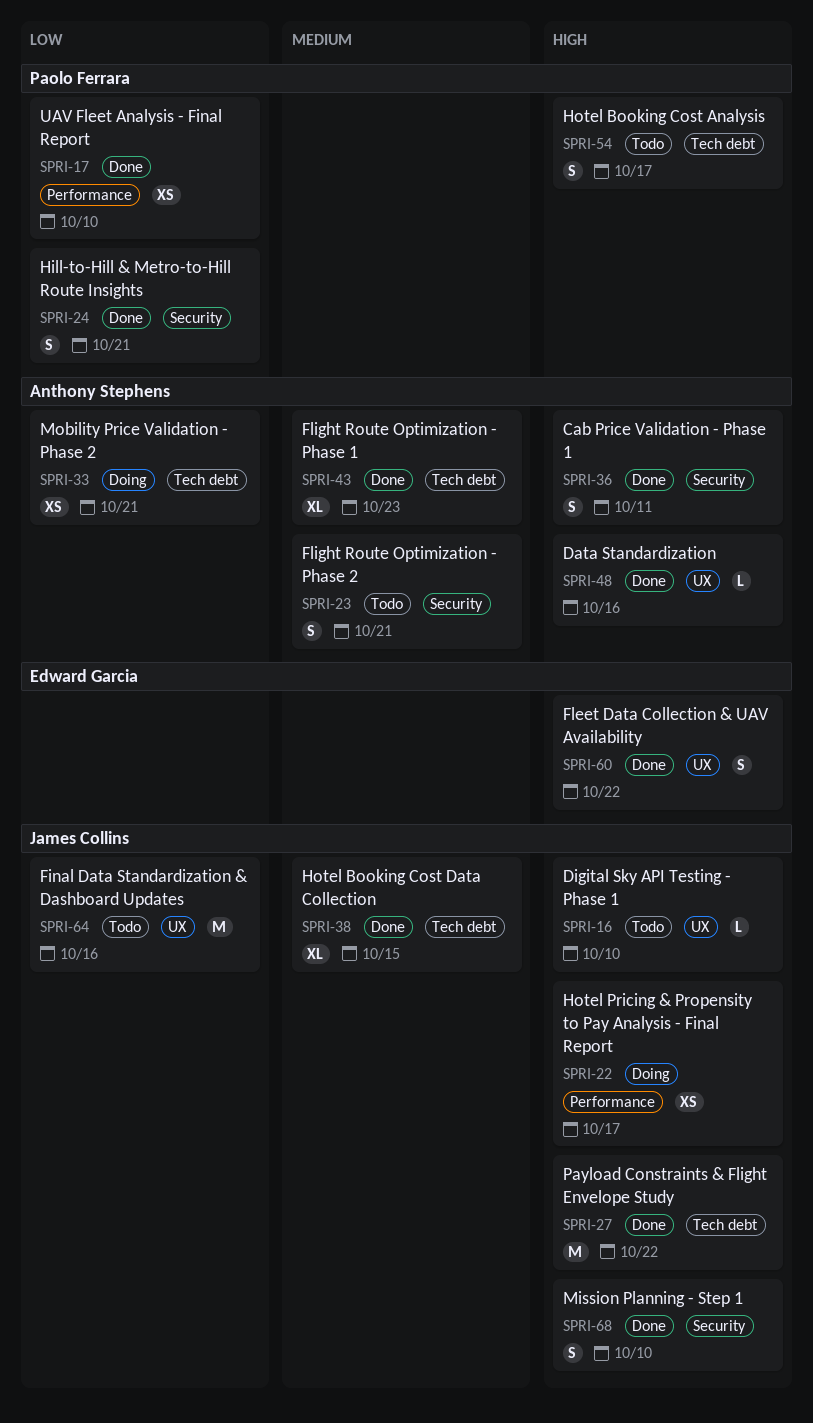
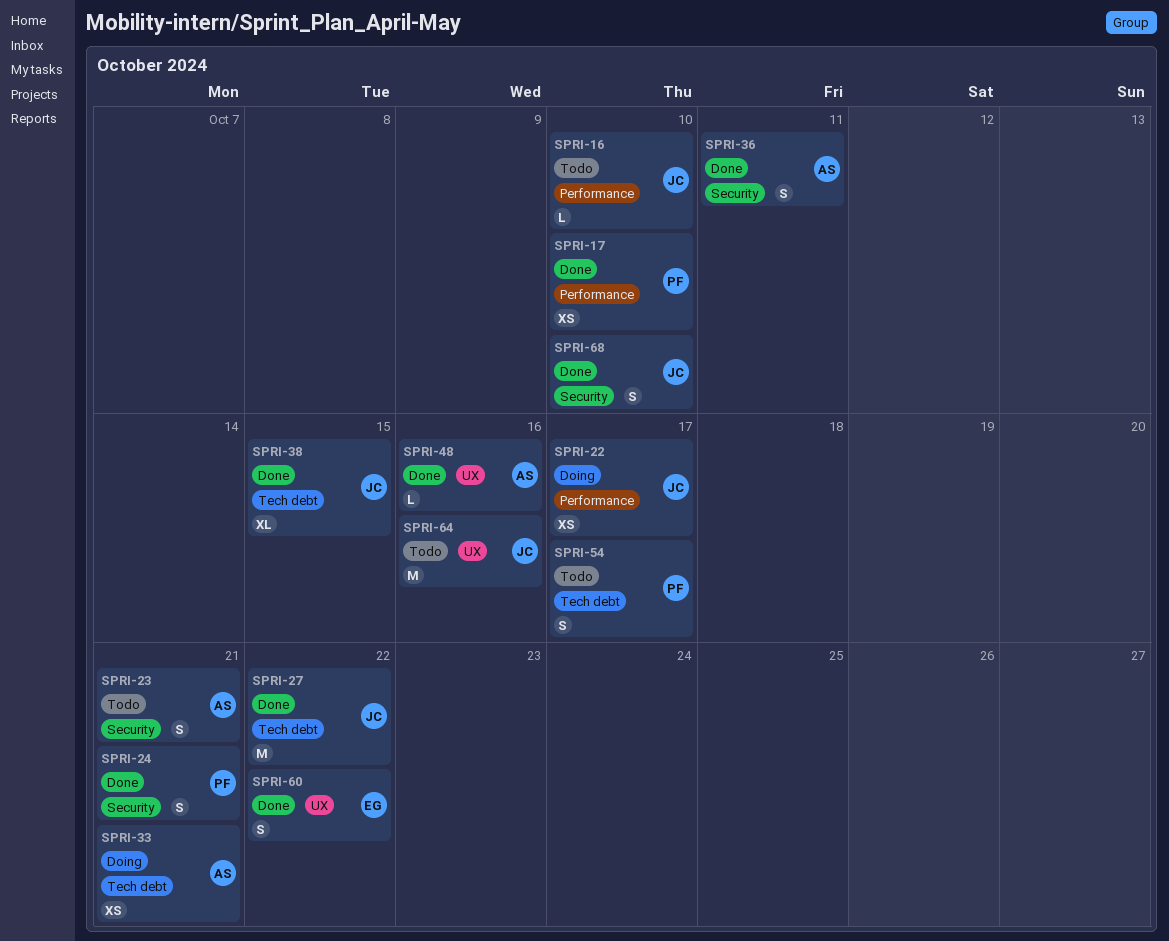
SPRI-16, label: UX -> Performance
SPRI-43: present -> none

